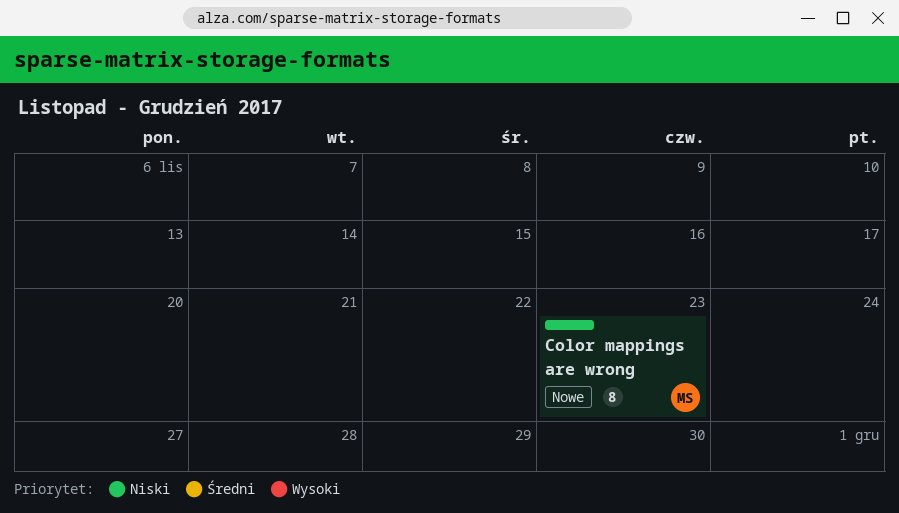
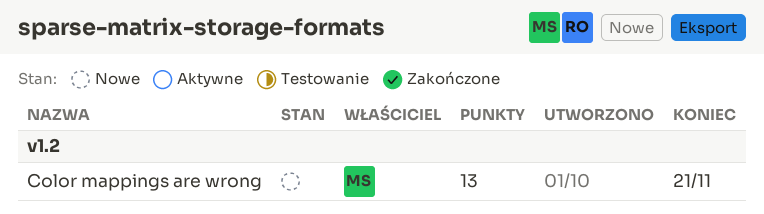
Color mappings are wrong, estimate: 8 -> 13
Color mappings are wrong, due: Nov 23 -> Nov 21

